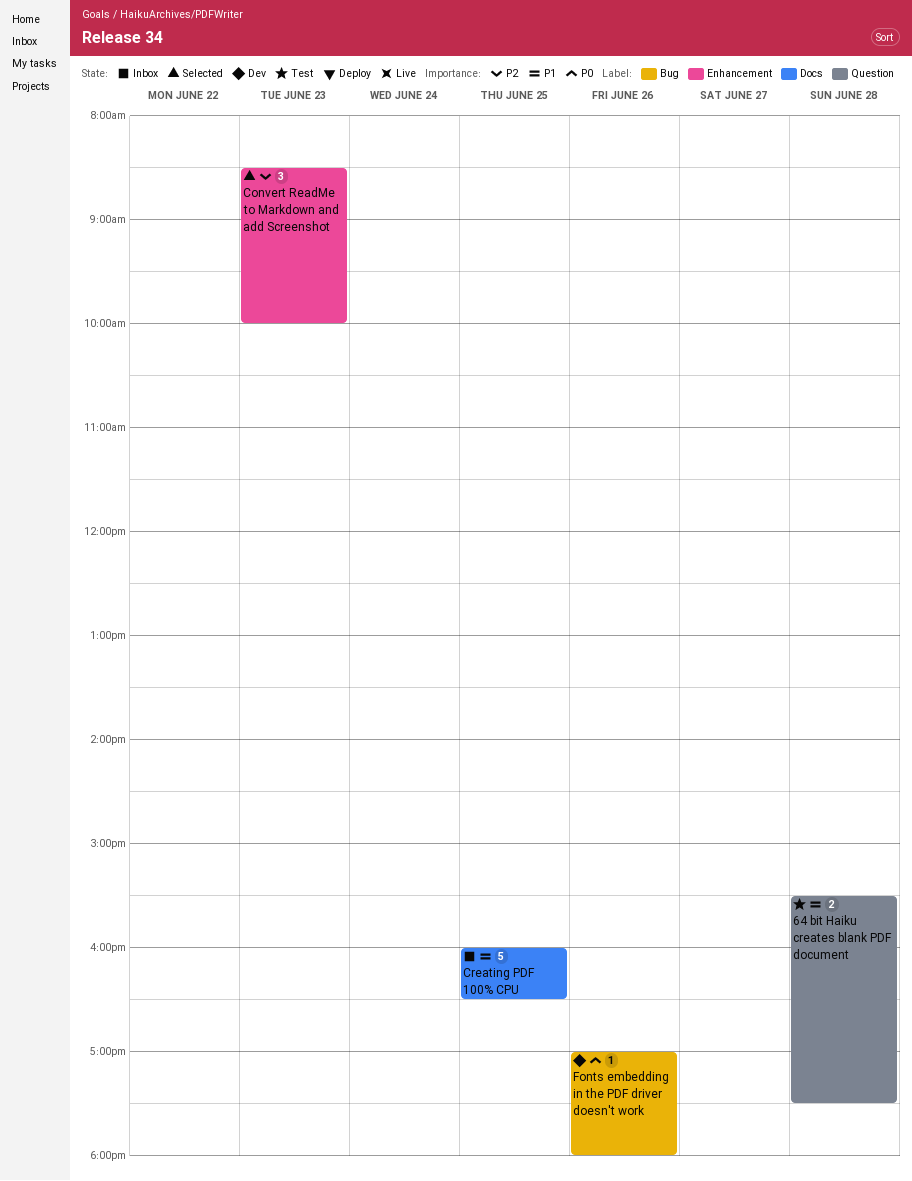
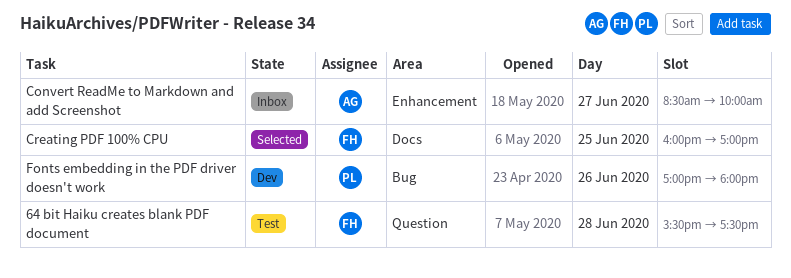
Convert ReadMe to Markdown and add Screenshot, status: Selected -> Inbox
Convert ReadMe to Markdown and add Screenshot, day: Jun 23 -> Jun 27
Creating PDF 100% CPU, status: Inbox -> Selected
Creating PDF 100% CPU, ends: 16:30 -> 17:00

